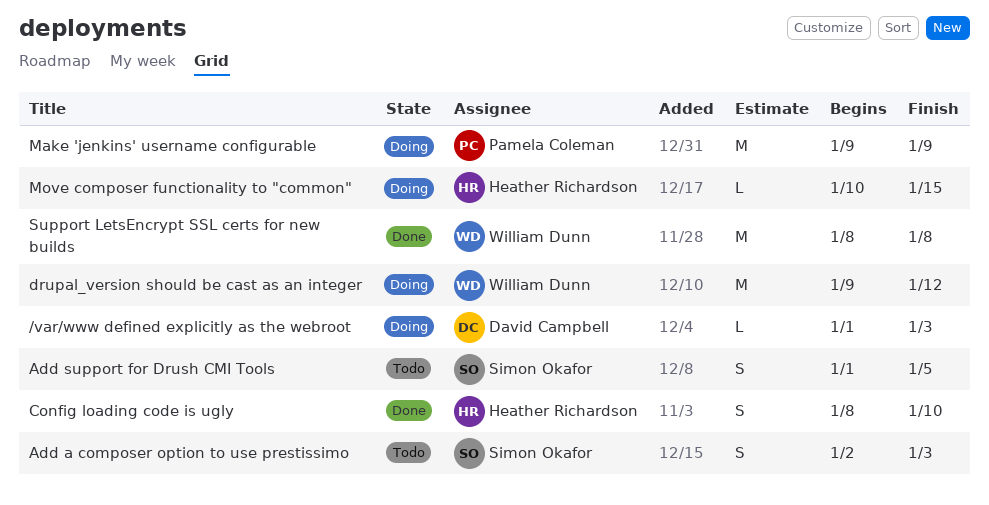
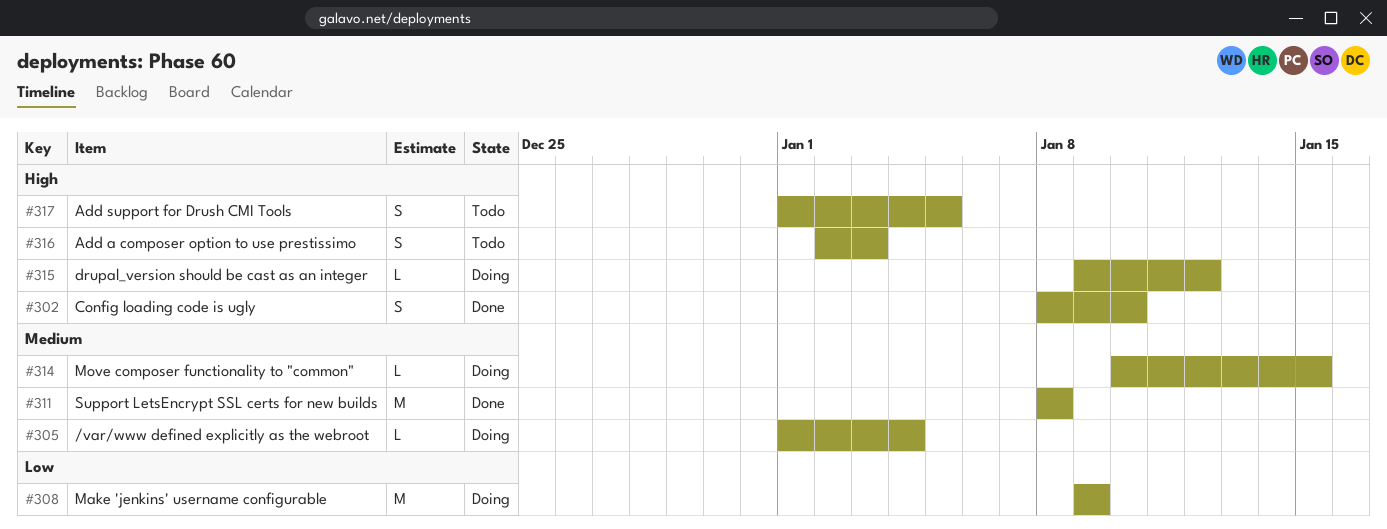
/var/www defined explicitly as the webroot, due: Jan 3 -> Jan 4
drupal_version should be cast as an integer, estimate: M -> L

